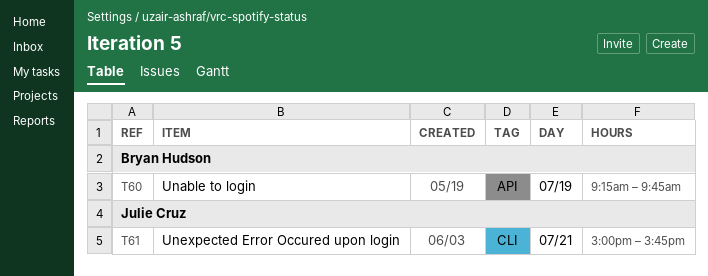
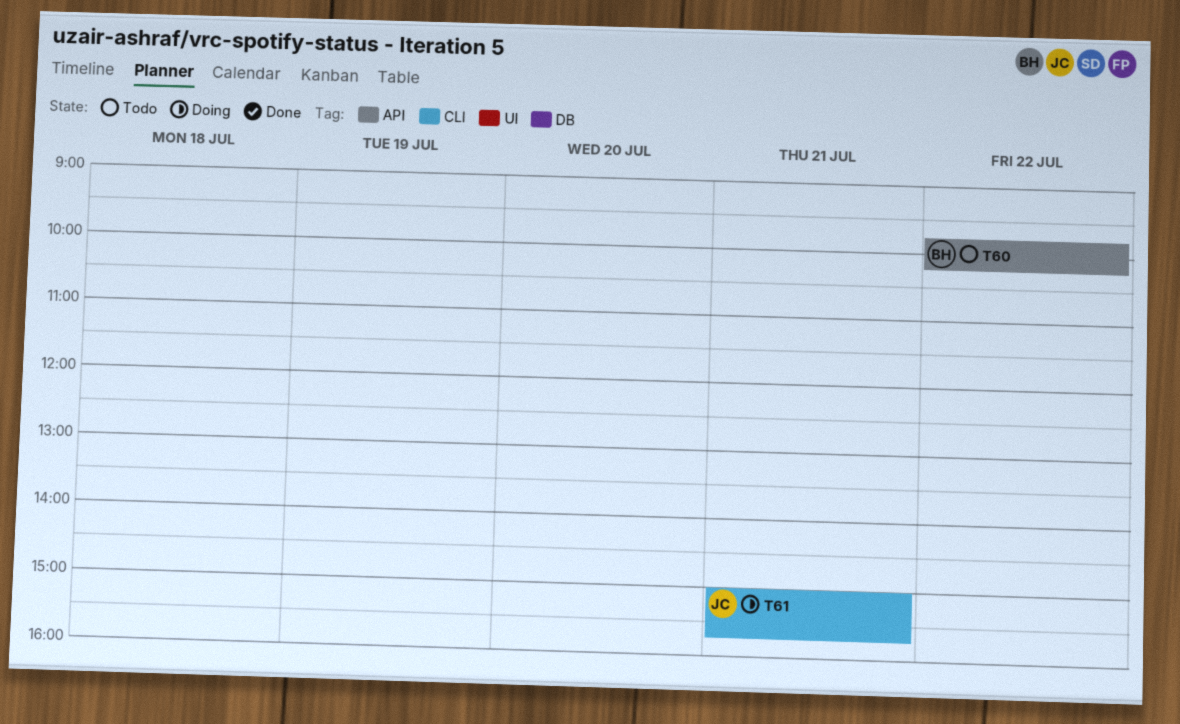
T60, day: Jul 19 -> Jul 22
T60, begins: 09:15 -> 09:45
T60, ends: 09:45 -> 10:15

